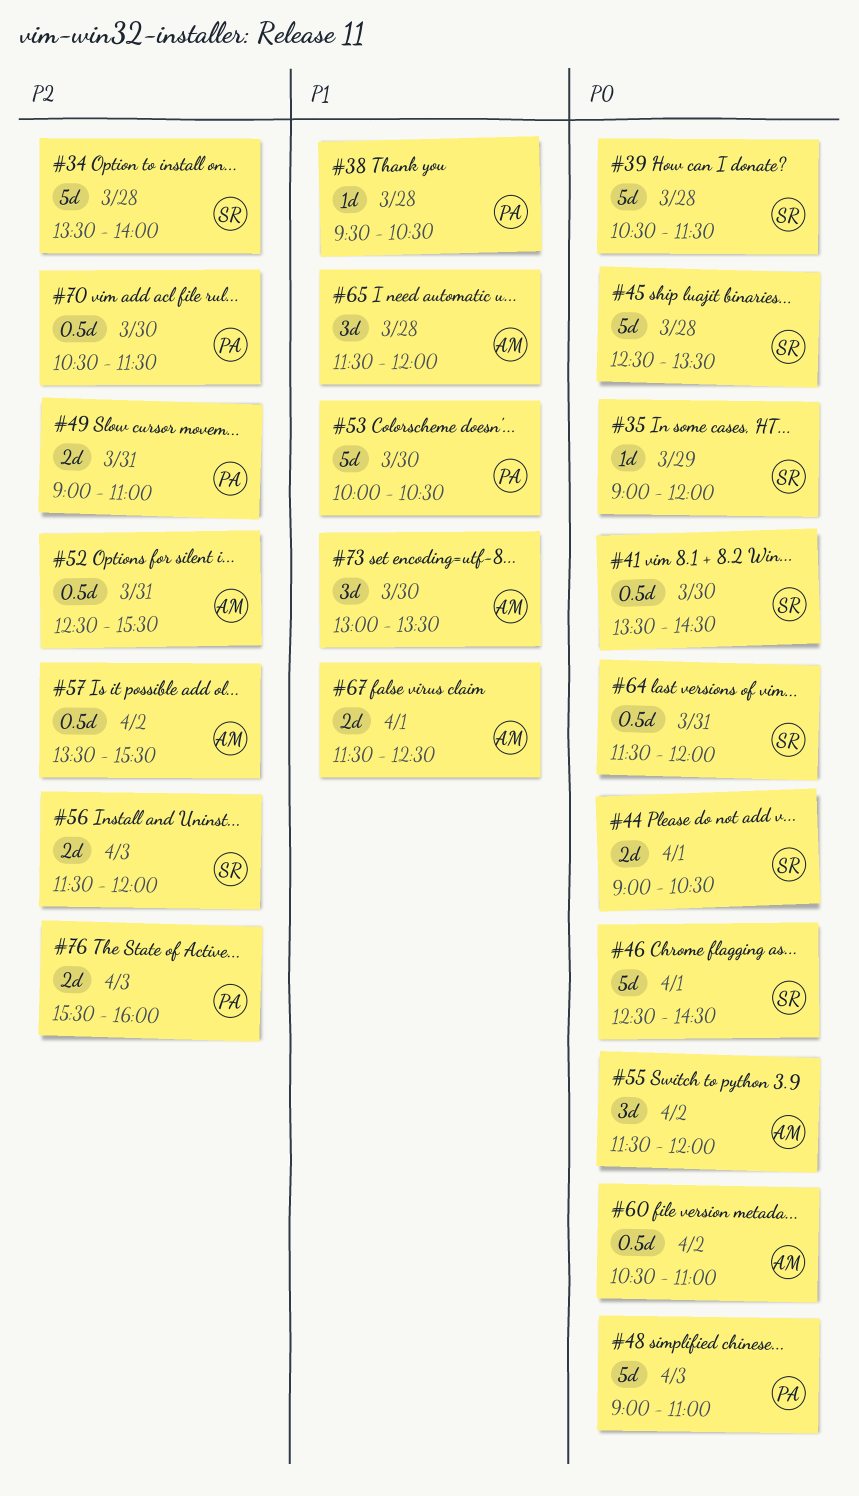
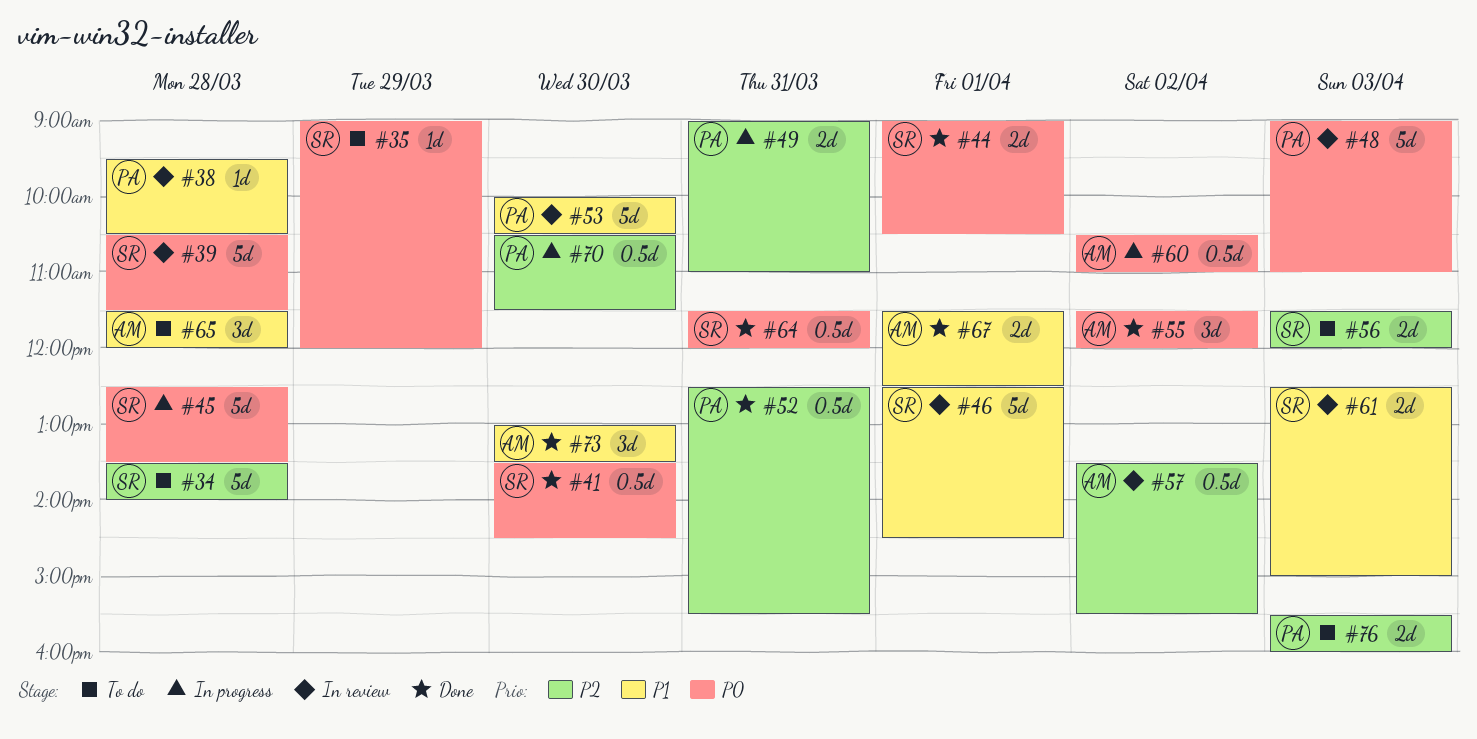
#46, priority: P0 -> P1
#52, owner: AM -> PA
#61: none -> present

